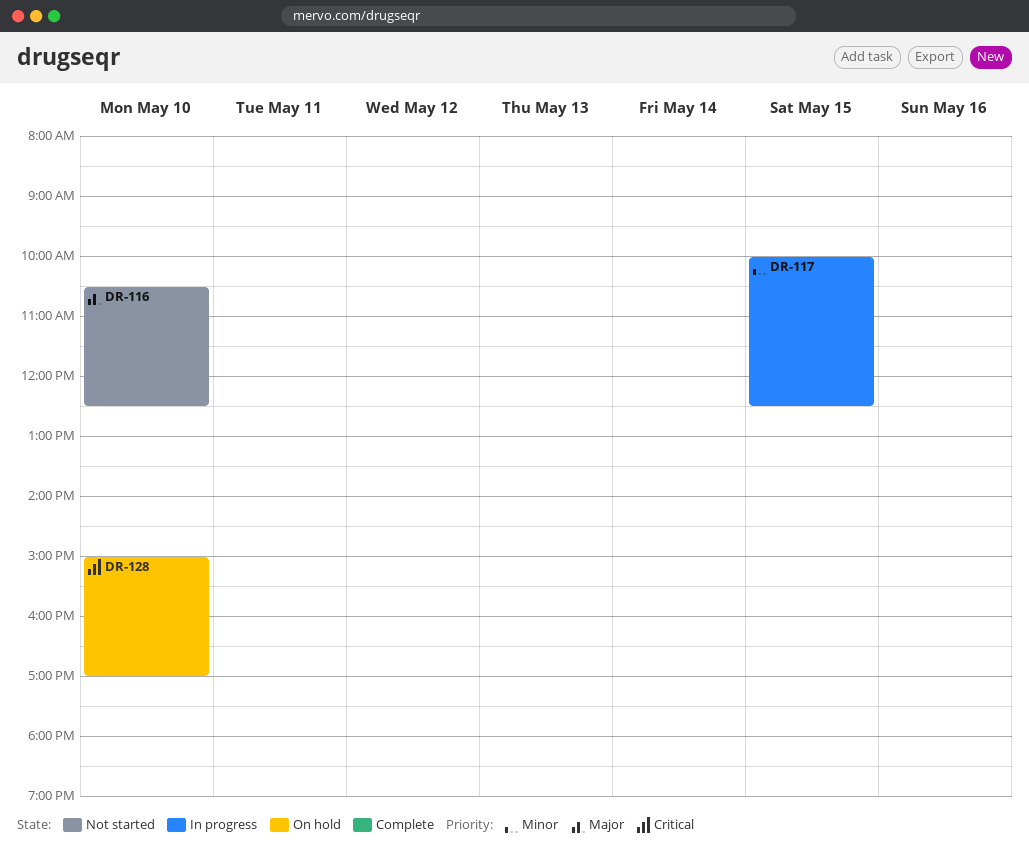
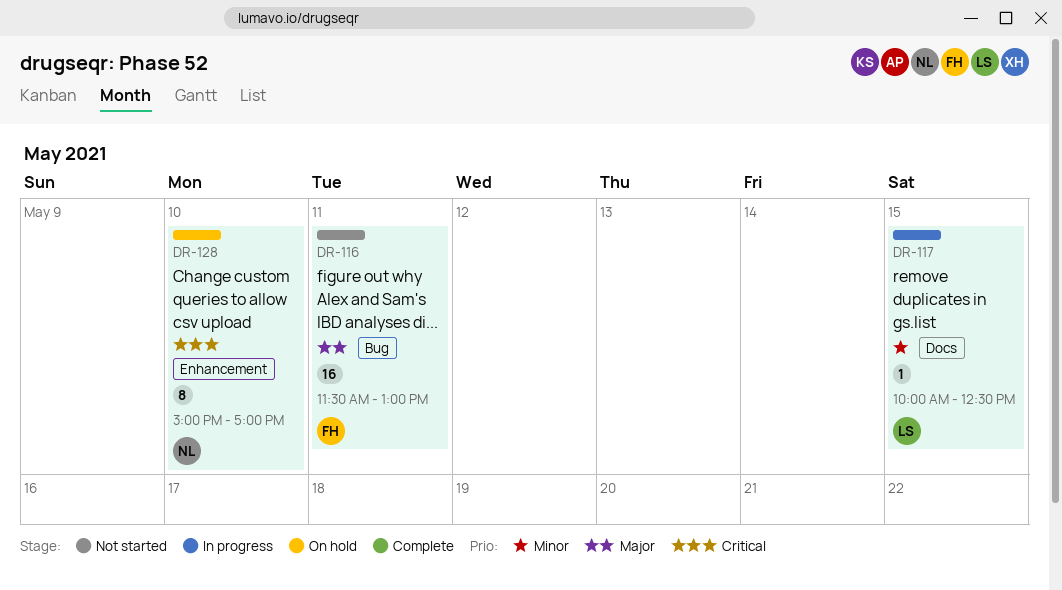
DR-116, day: May 10 -> May 11
DR-116, begins: 10:30 -> 11:30
DR-116, ends: 12:30 -> 13:00

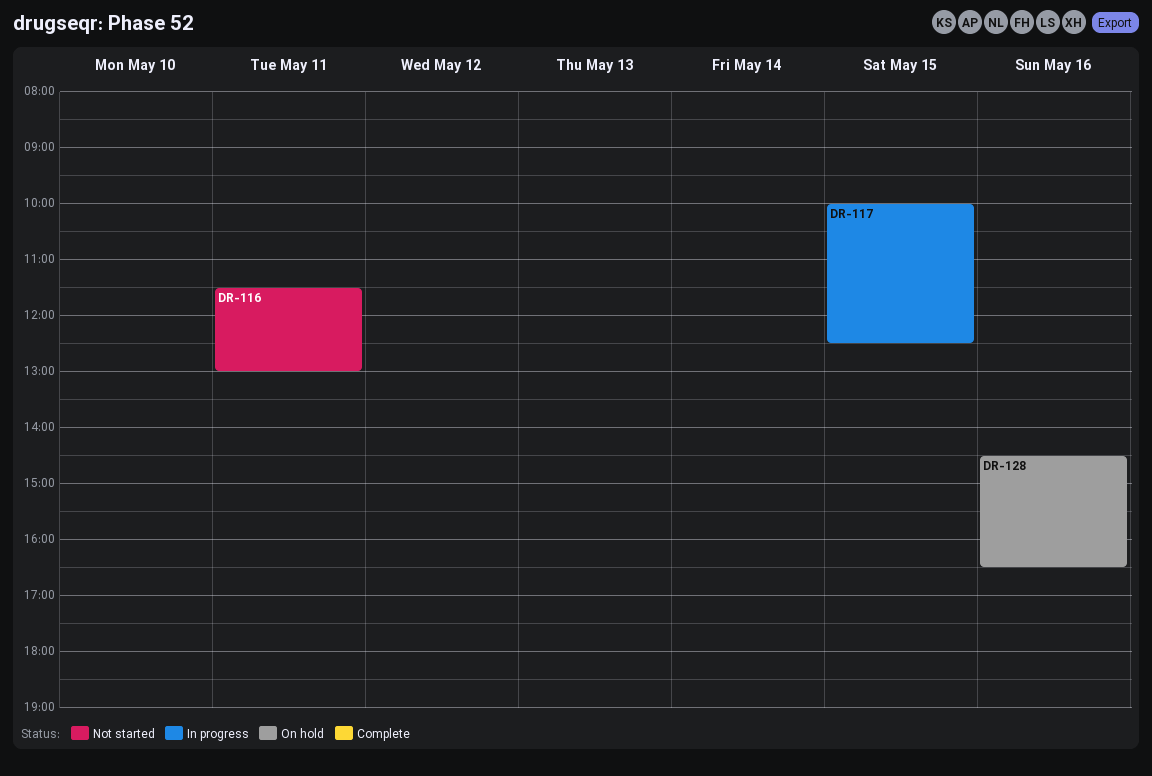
DR-128, day: May 10 -> May 16
DR-128, begins: 15:00 -> 14:30
DR-128, ends: 17:00 -> 16:30

